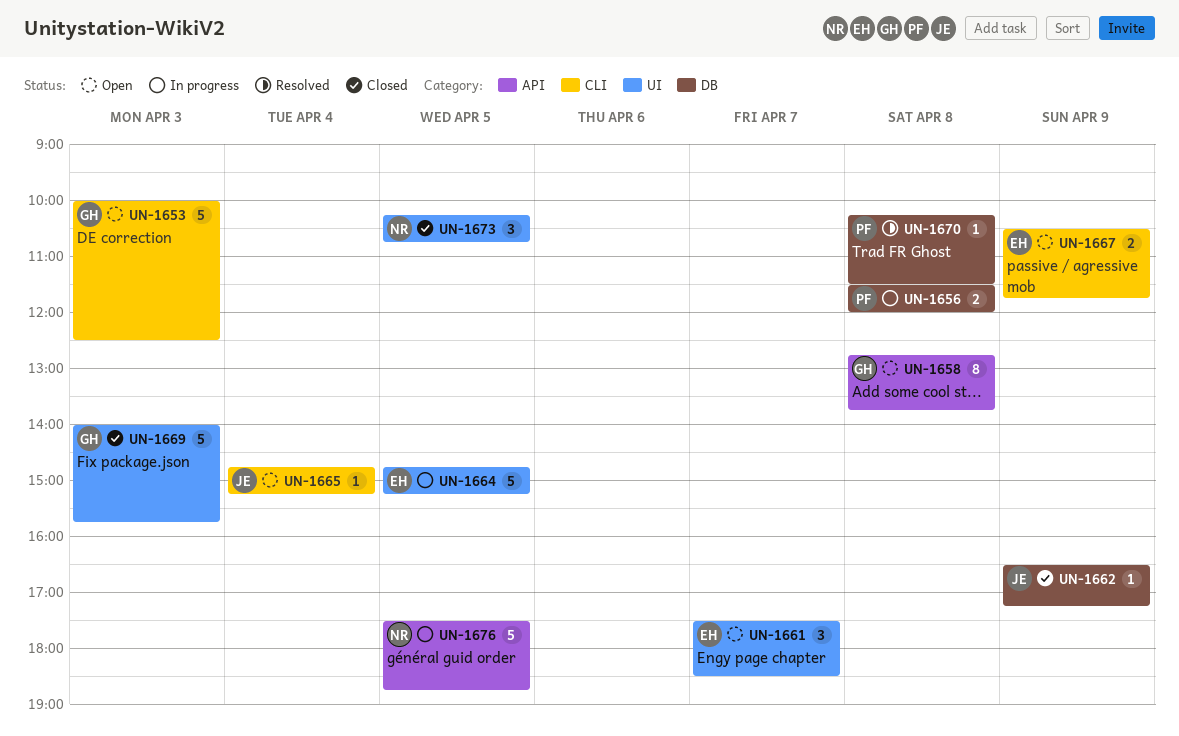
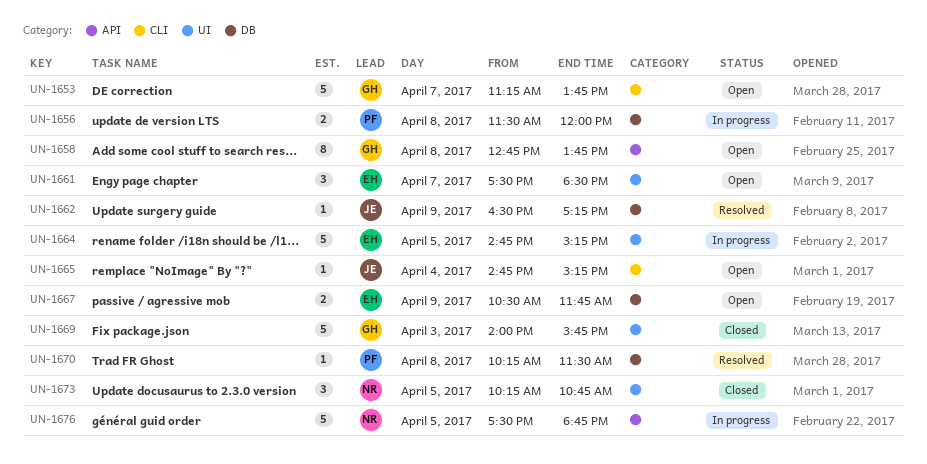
UN-1653, day: Apr 3 -> Apr 7
UN-1653, begins: 10:00 -> 11:15
UN-1653, ends: 12:30 -> 13:45
UN-1662, status: Closed -> Resolved
UN-1667, label: CLI -> DB

